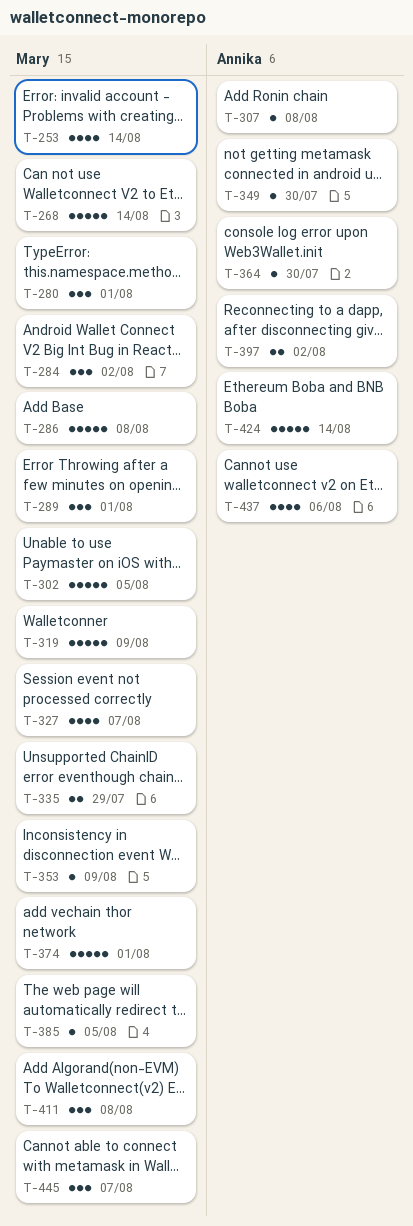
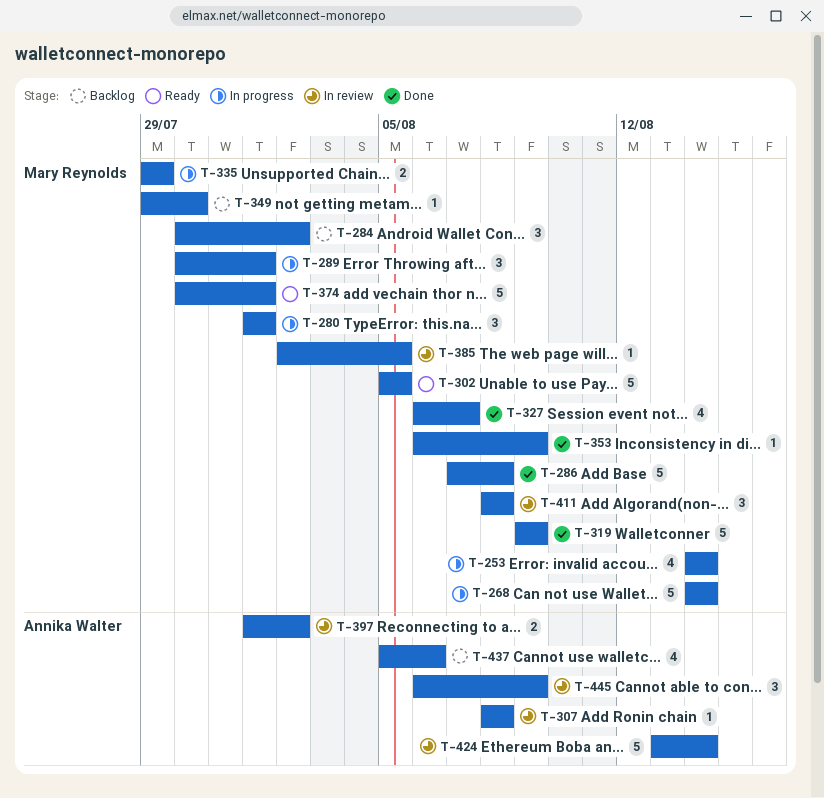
T-349, owner: Annika Walter -> Mary Reynolds
T-364: present -> none
T-445, owner: Mary Reynolds -> Annika Walter
T-445, due: Aug 7 -> Aug 9

